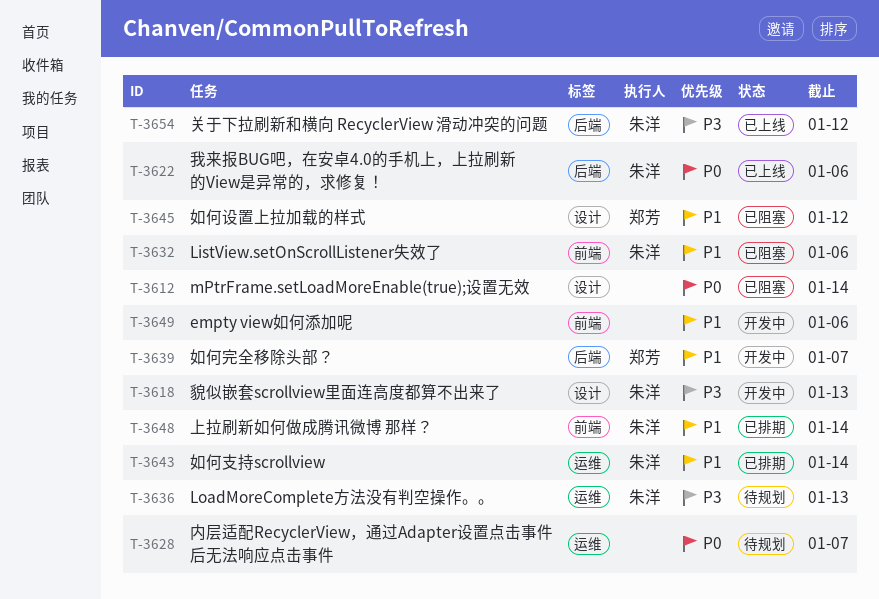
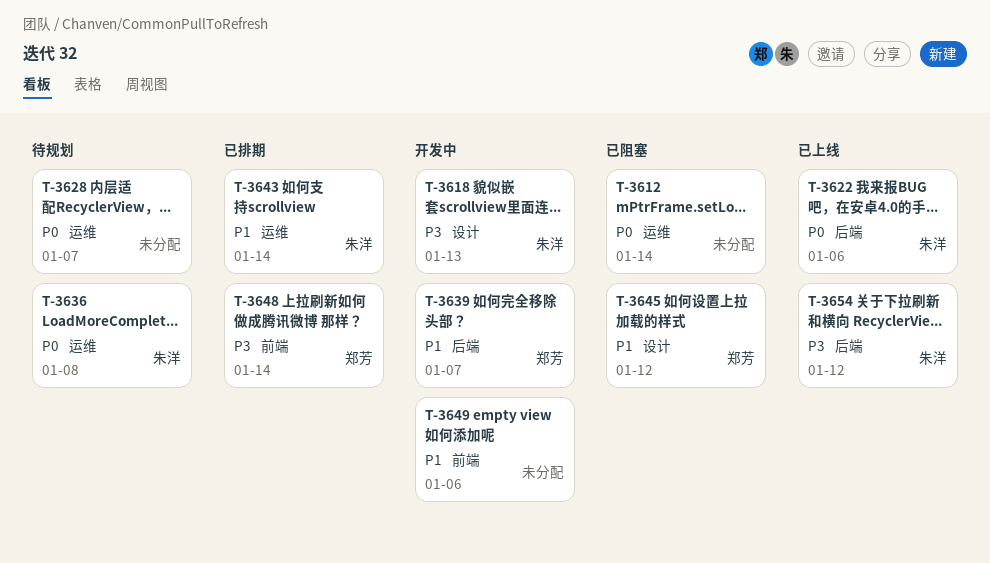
T-3612, label: 设计 -> 运维
T-3632: present -> none
T-3636, priority: P3 -> P0
T-3636, due: Jan 13 -> Jan 8
T-3648, owner: 朱洋 -> 郑芳
T-3648, priority: P1 -> P3

